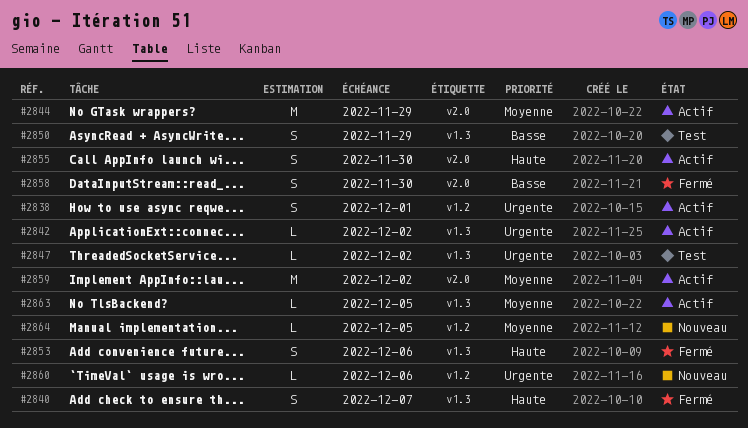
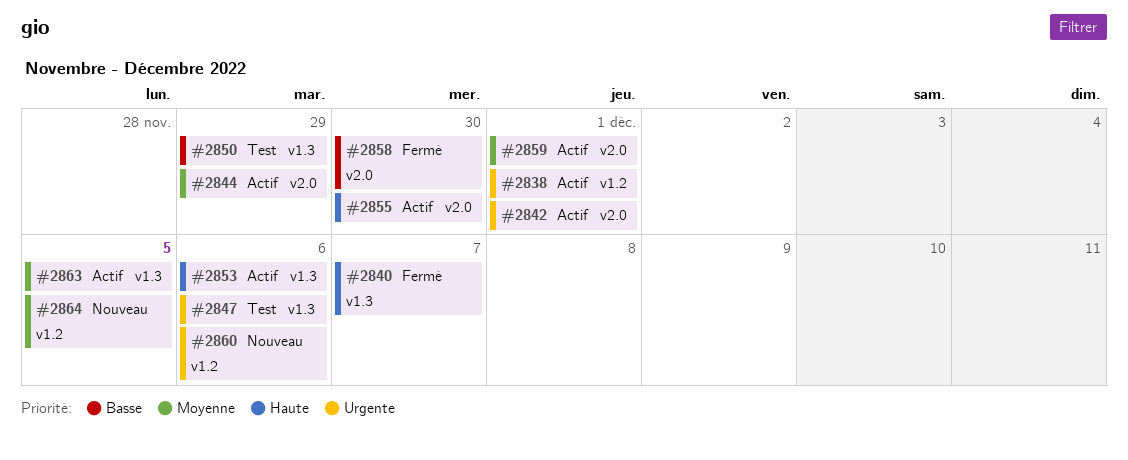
#2842, label: v1.3 -> v2.0
#2842, due: Dec 2 -> Dec 1
#2847, due: Dec 2 -> Dec 6
#2853, status: Fermé -> Actif
#2859, due: Dec 2 -> Dec 1

